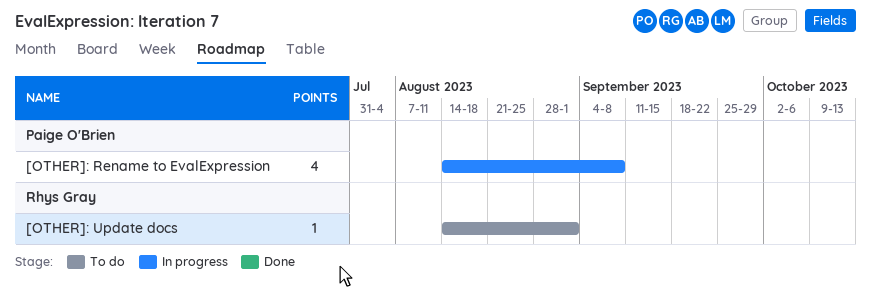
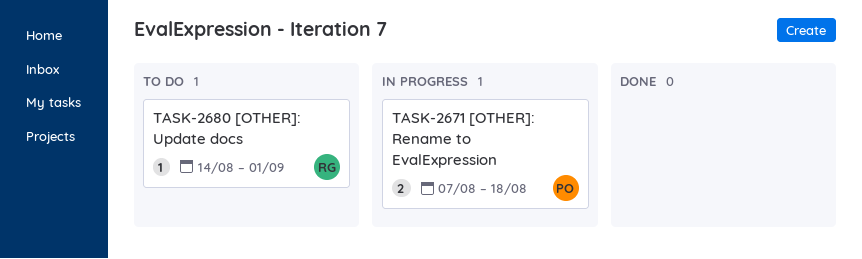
[OTHER]: Rename to EvalExpression, estimate: 4 -> 2
[OTHER]: Rename to EvalExpression, start: Aug 14 -> Aug 7
[OTHER]: Rename to EvalExpression, due: Sep 8 -> Aug 18

